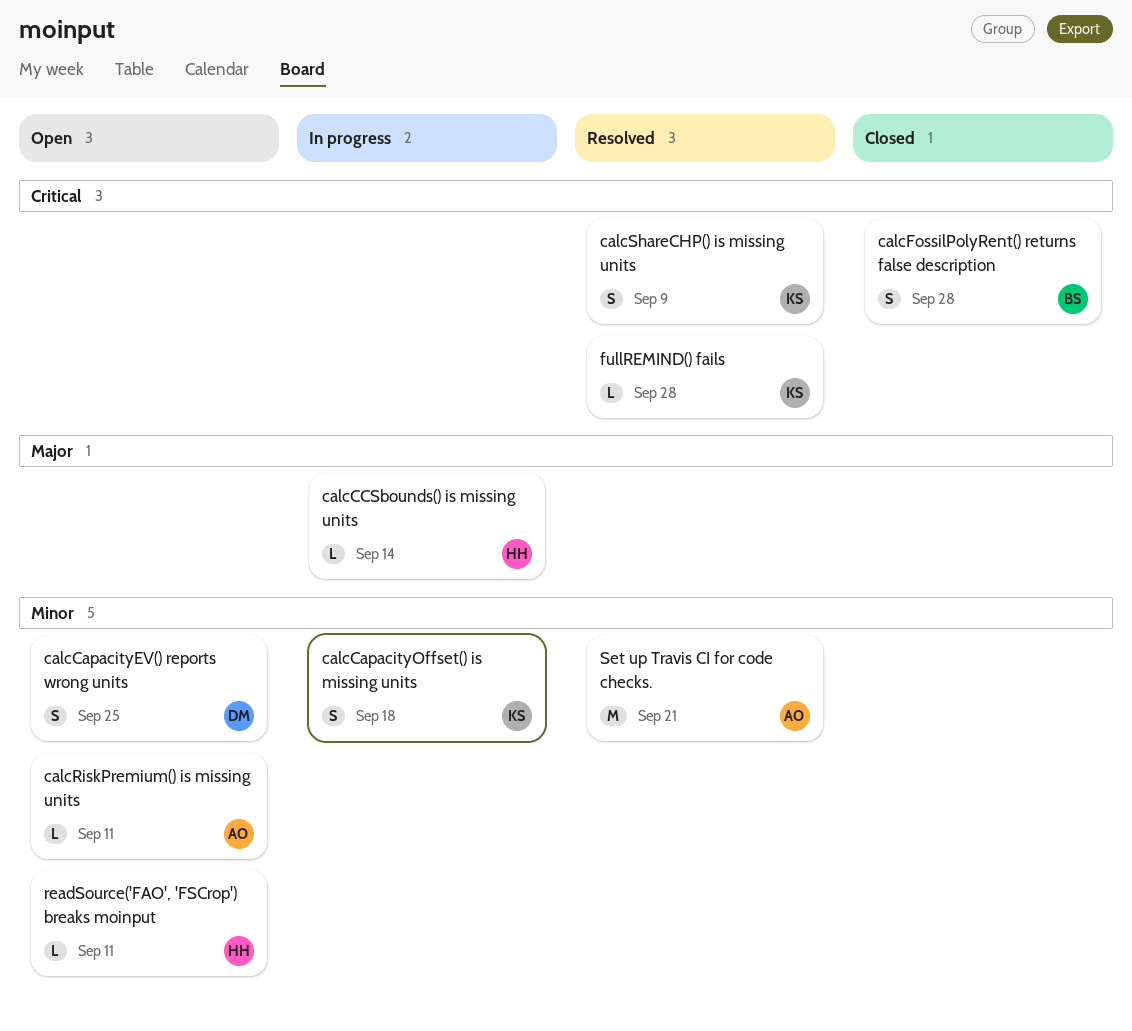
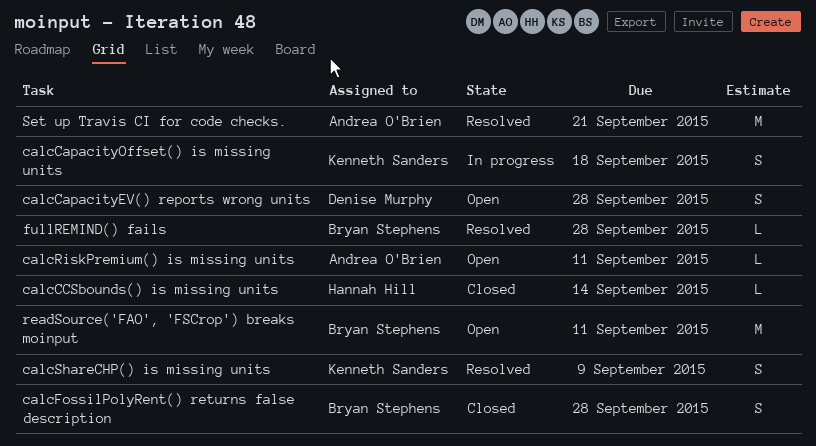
calcCapacityEV() reports wrong units, due: Sep 25 -> Sep 28
calcCCSbounds() is missing units, status: In progress -> Closed
fullREMIND() fails, owner: Kenneth Sanders -> Bryan Stephens
readSource('FAO', 'FSCrop') breaks moinput, owner: Hannah Hill -> Bryan Stephens
readSource('FAO', 'FSCrop') breaks moinput, estimate: L -> M

